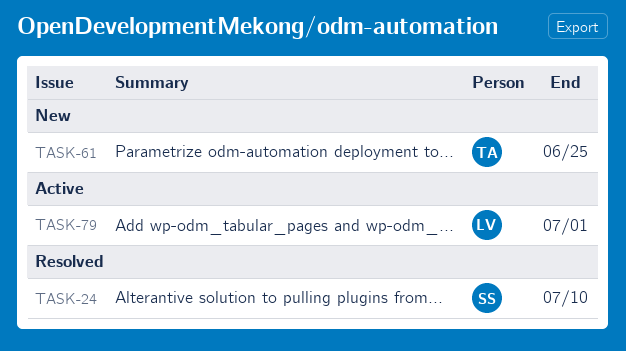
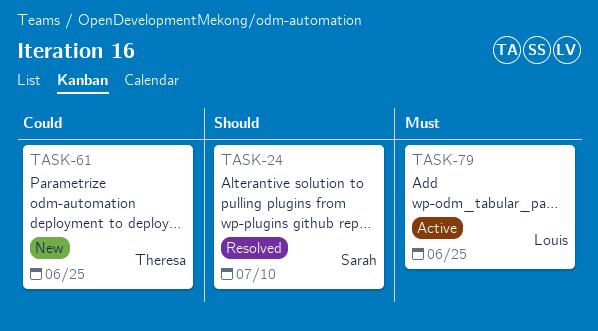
TASK-79, due: Jul 1 -> Jun 25

